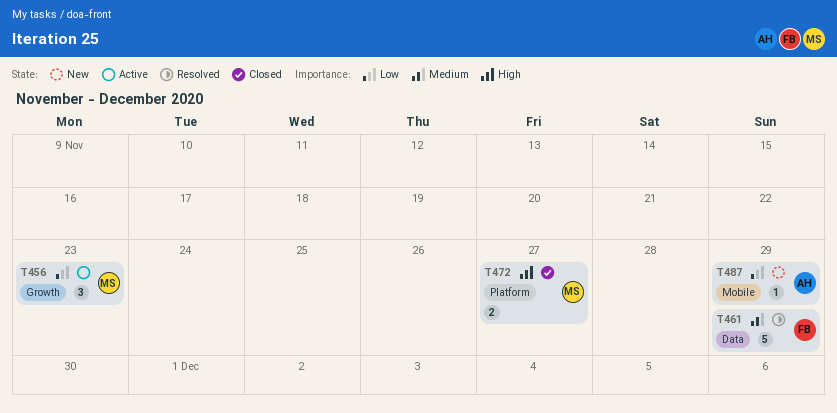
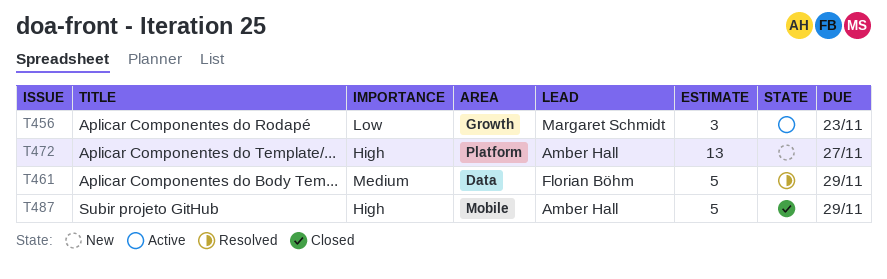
T472, status: Closed -> New
T472, owner: Margaret Schmidt -> Amber Hall
T472, estimate: 2 -> 13
T487, status: New -> Closed
T487, priority: Low -> High
T487, estimate: 1 -> 5

